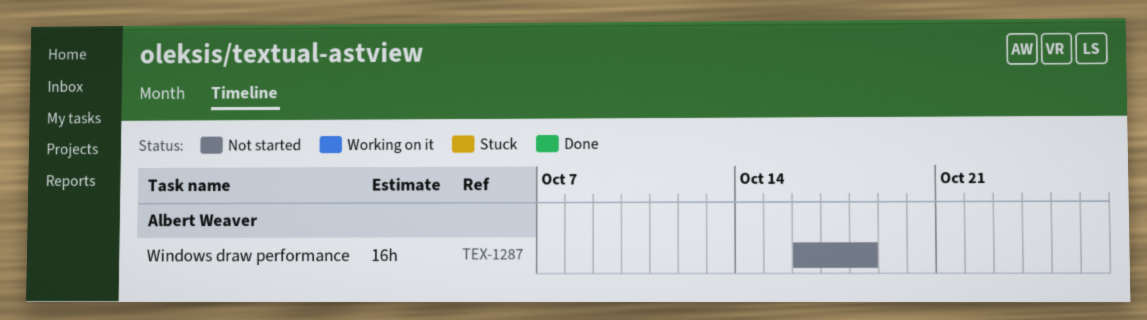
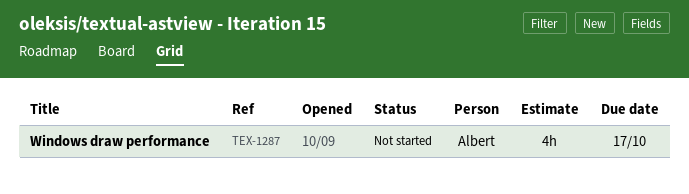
TEX-1287, estimate: 16h -> 4h
TEX-1287, due: Oct 18 -> Oct 17

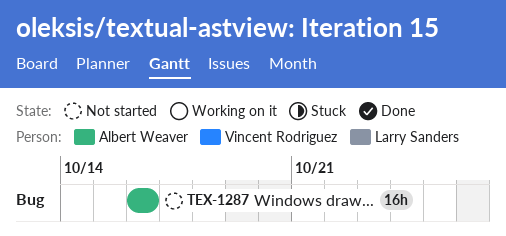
TEX-1287, estimate: 4h -> 16h
TEX-1287, due: Oct 17 -> Oct 16

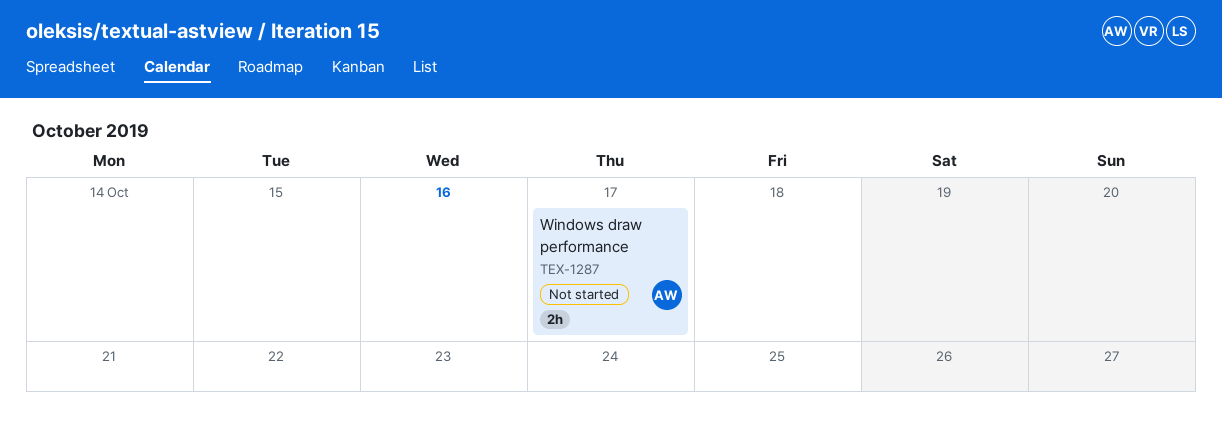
TEX-1287, estimate: 16h -> 2h
TEX-1287, due: Oct 16 -> Oct 17

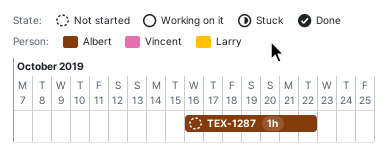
TEX-1287, estimate: 2h -> 1h
TEX-1287, due: Oct 17 -> Oct 22

